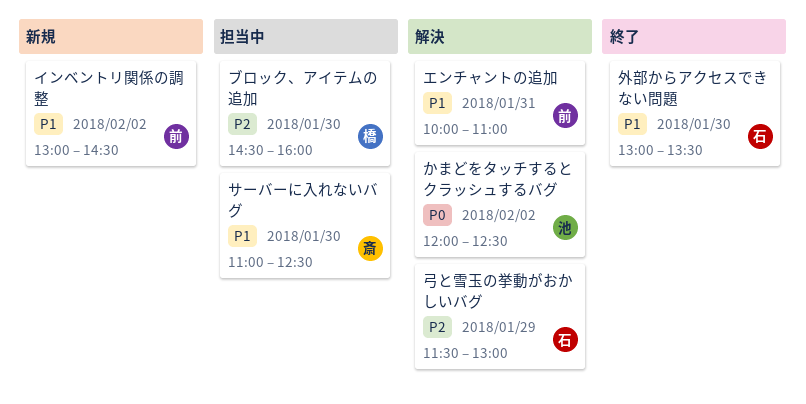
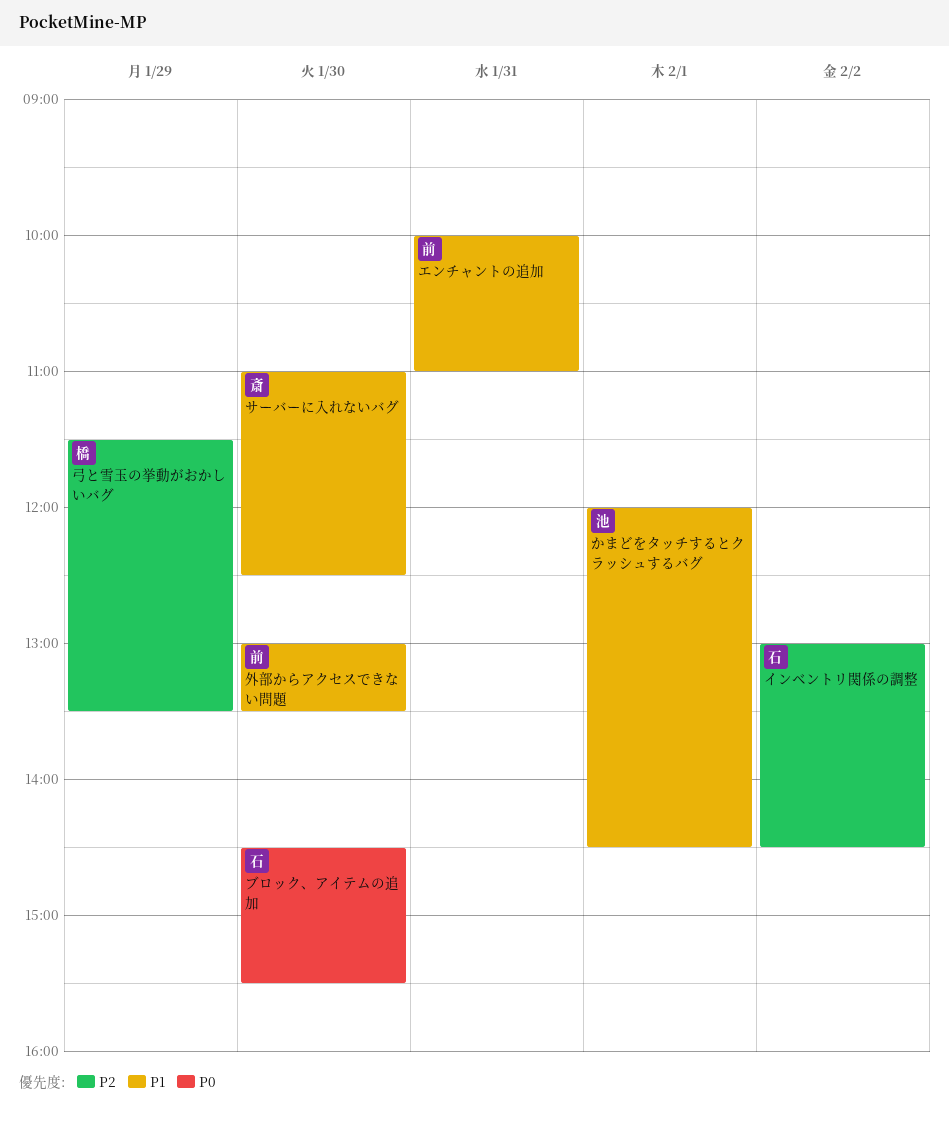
かまどをタッチするとクラッシュするバグ, priority: P0 -> P1
かまどをタッチするとクラッシュするバグ, day: Feb 2 -> Feb 1
かまどをタッチするとクラッシュするバグ, ends: 12:30 -> 14:30
インベントリ関係の調整, owner: 前 -> 石
インベントリ関係の調整, priority: P1 -> P2
ブロック、アイテムの追加, owner: 橋 -> 石
ブロック、アイテムの追加, priority: P2 -> P0
ブロック、アイテムの追加, ends: 16:00 -> 15:30
外部からアクセスできない問題, owner: 石 -> 前
弓と雪玉の挙動がおかしいバグ, owner: 石 -> 橋
弓と雪玉の挙動がおかしいバグ, ends: 13:00 -> 13:30

